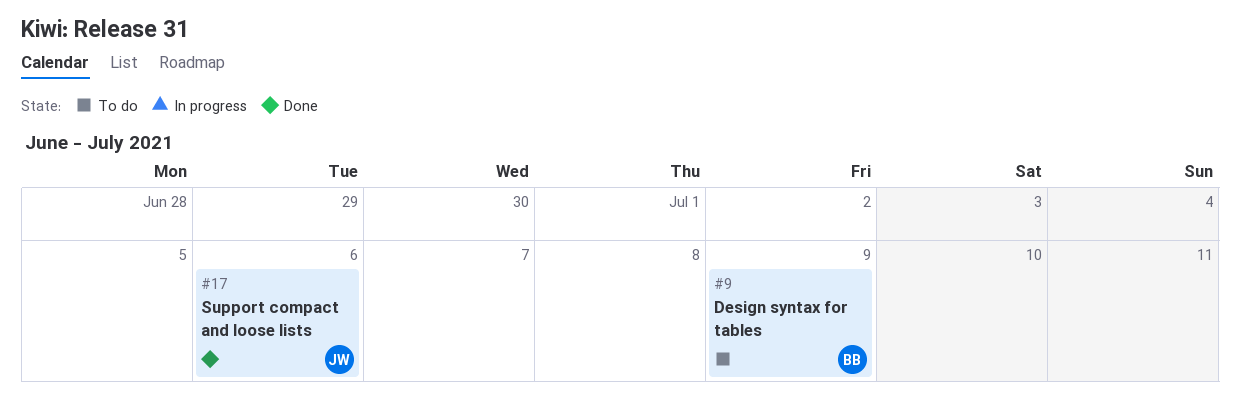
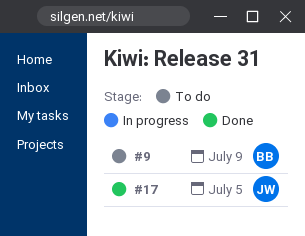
#17, due: Jul 6 -> Jul 5

